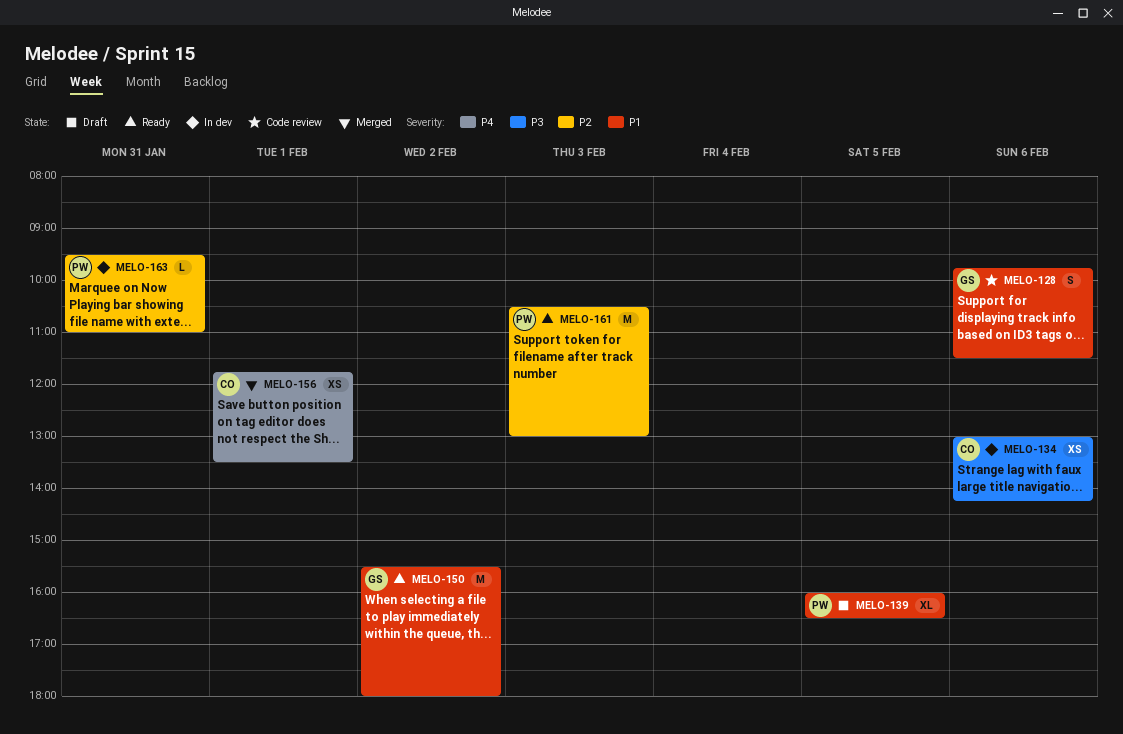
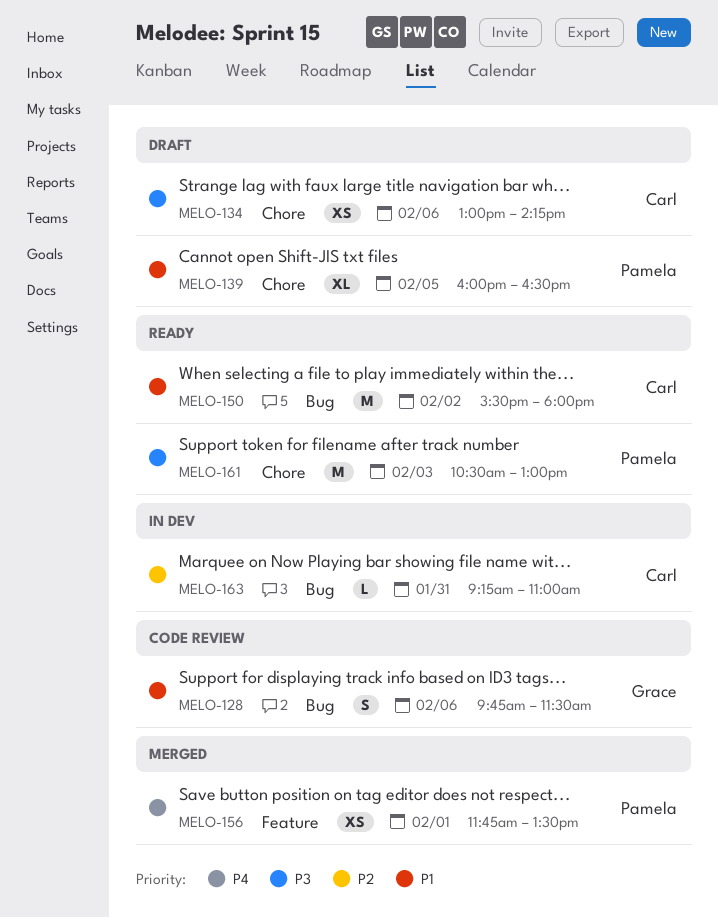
MELO-134, status: In dev -> Draft
MELO-150, owner: Grace -> Carl
MELO-156, owner: Carl -> Pamela
MELO-161, priority: P2 -> P3
MELO-163, owner: Pamela -> Carl
MELO-163, begins: 09:30 -> 09:15

